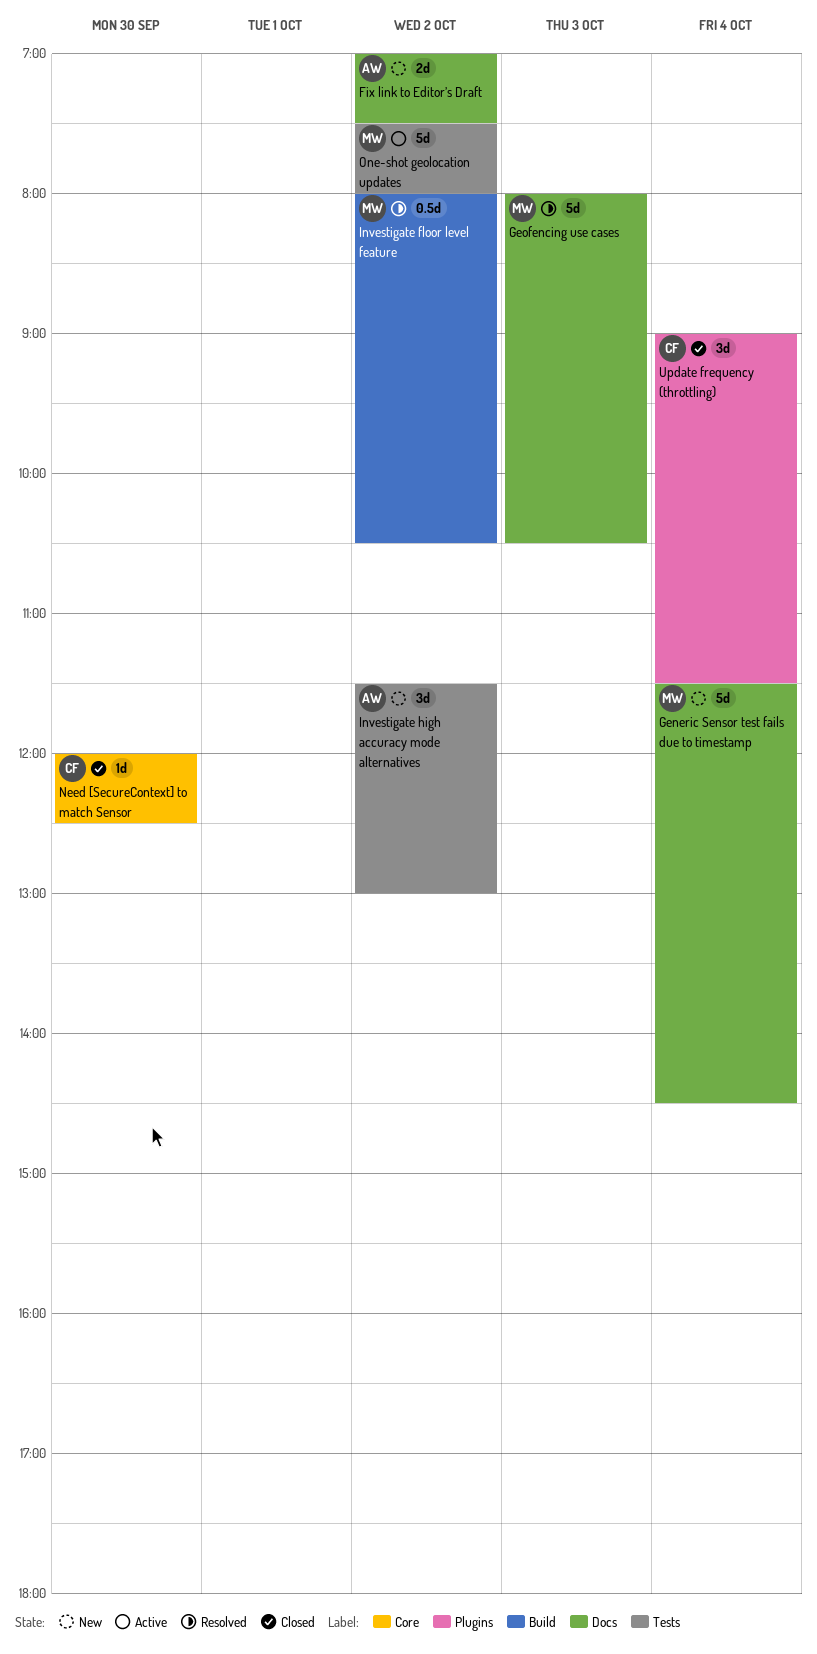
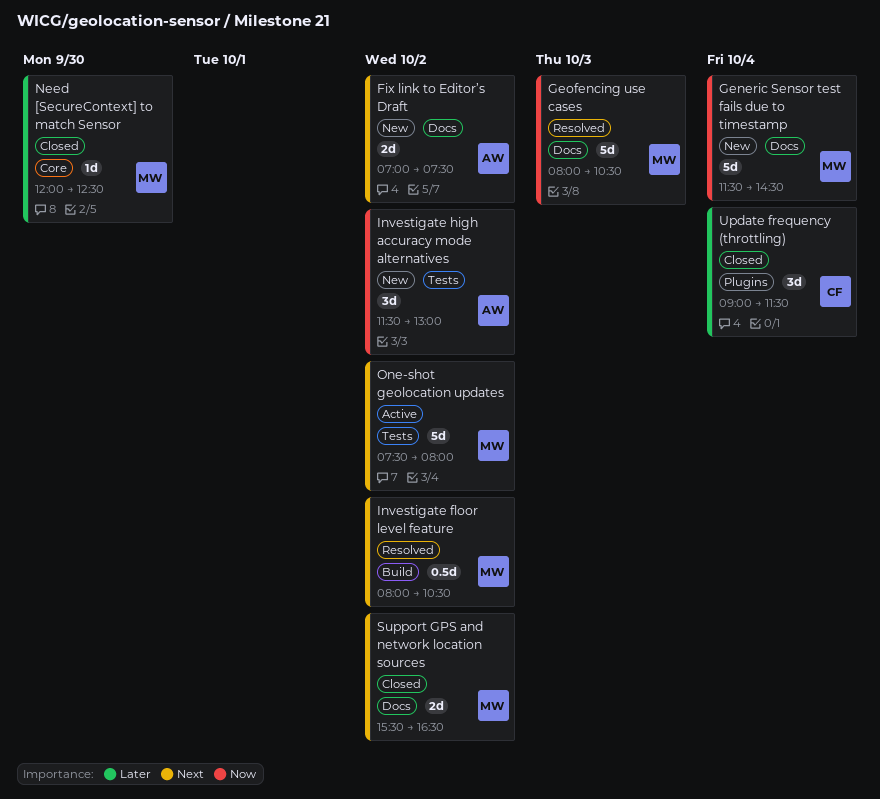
Need [SecureContext] to match Sensor, owner: CF -> MW
Support GPS and network location sources: none -> present

